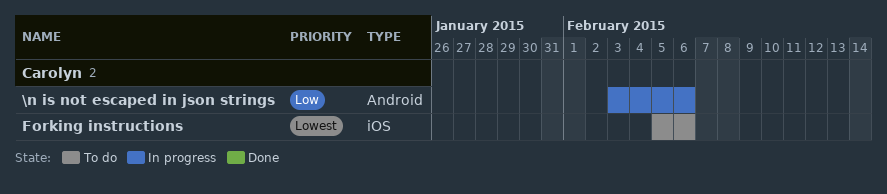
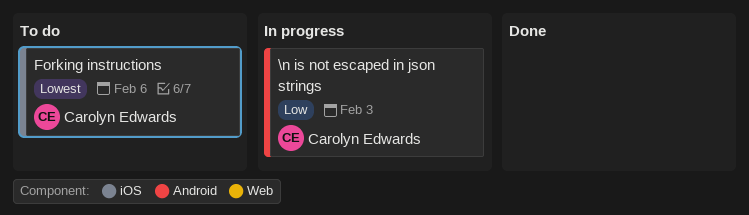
\n is not escaped in json strings, due: Feb 6 -> Feb 3

